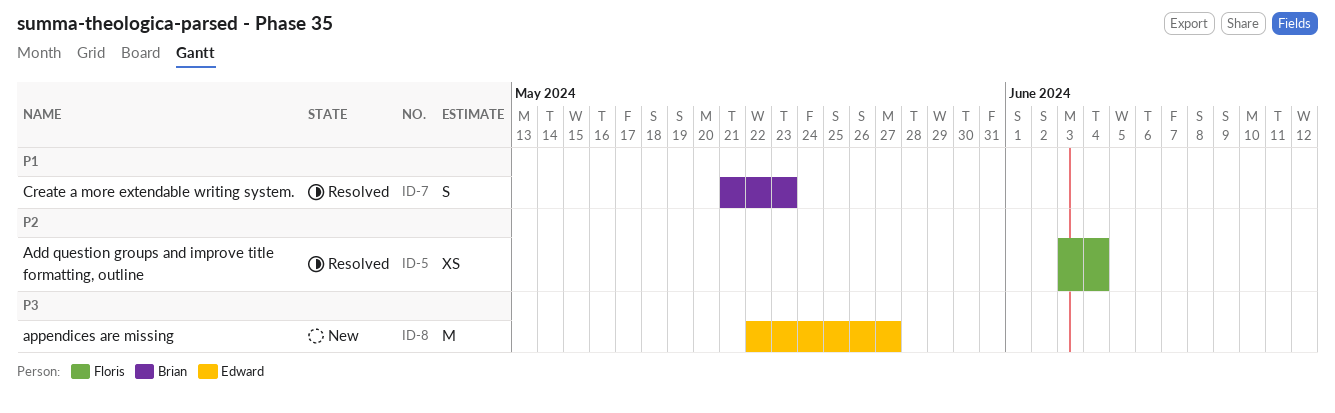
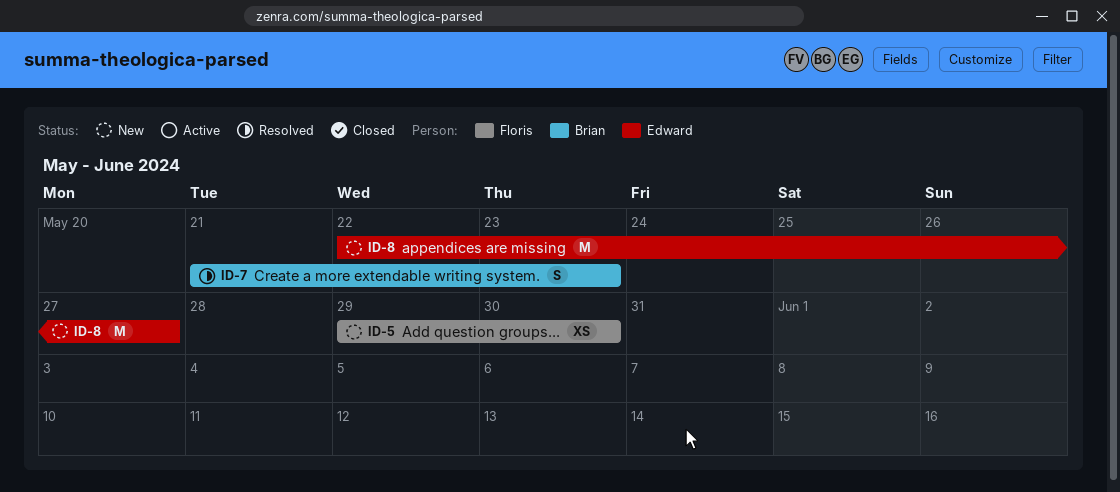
ID-5, status: Resolved -> New
ID-5, start: Jun 3 -> May 29
ID-5, due: Jun 4 -> May 30

